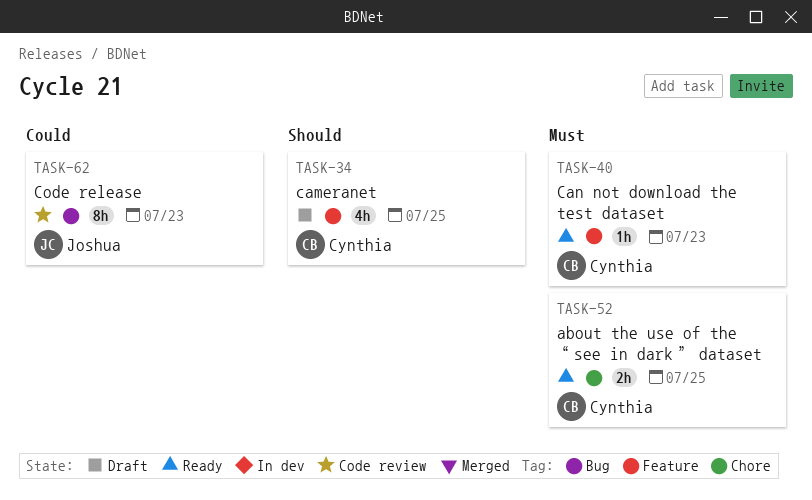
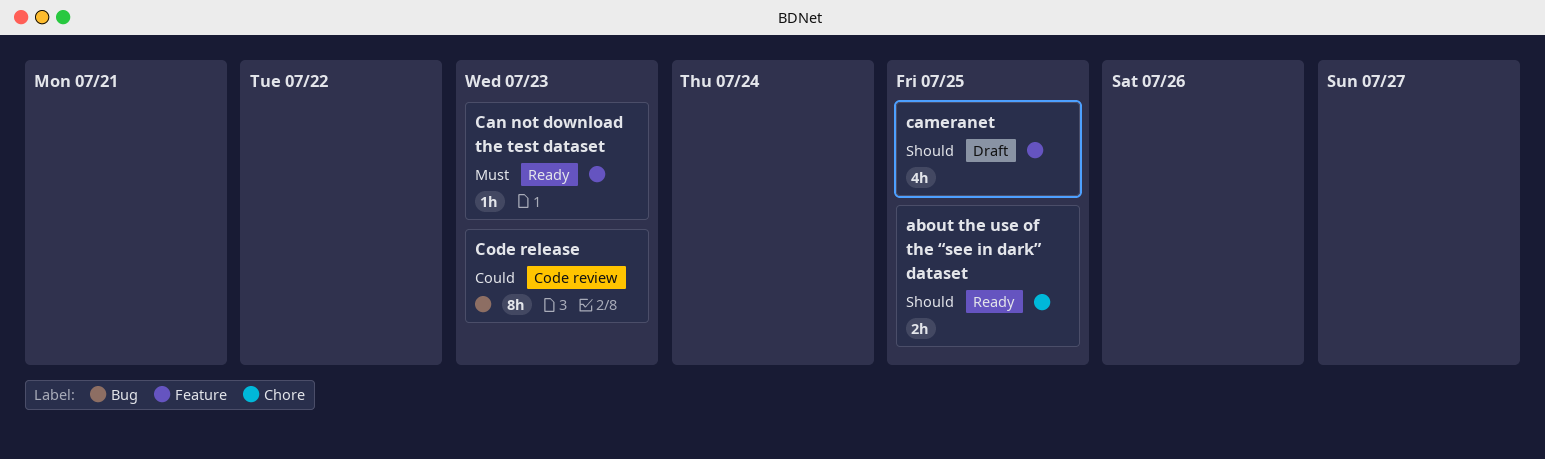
about the use of the “see in dark” dataset, priority: Must -> Should

